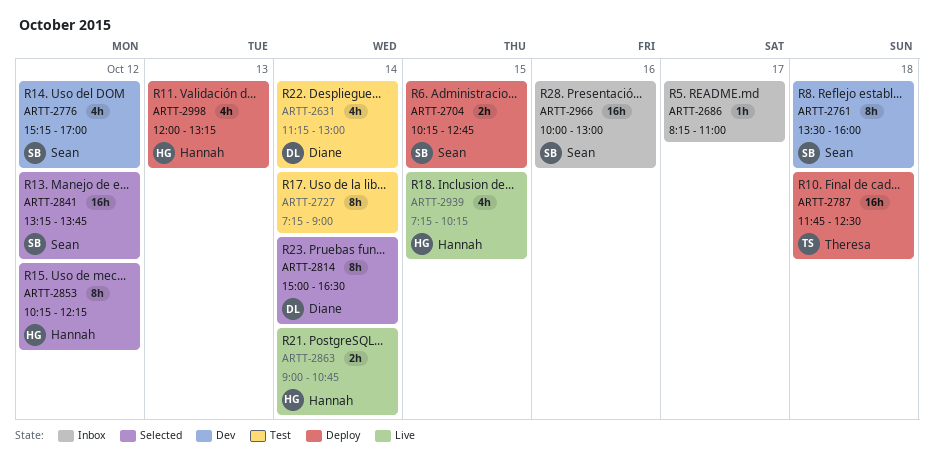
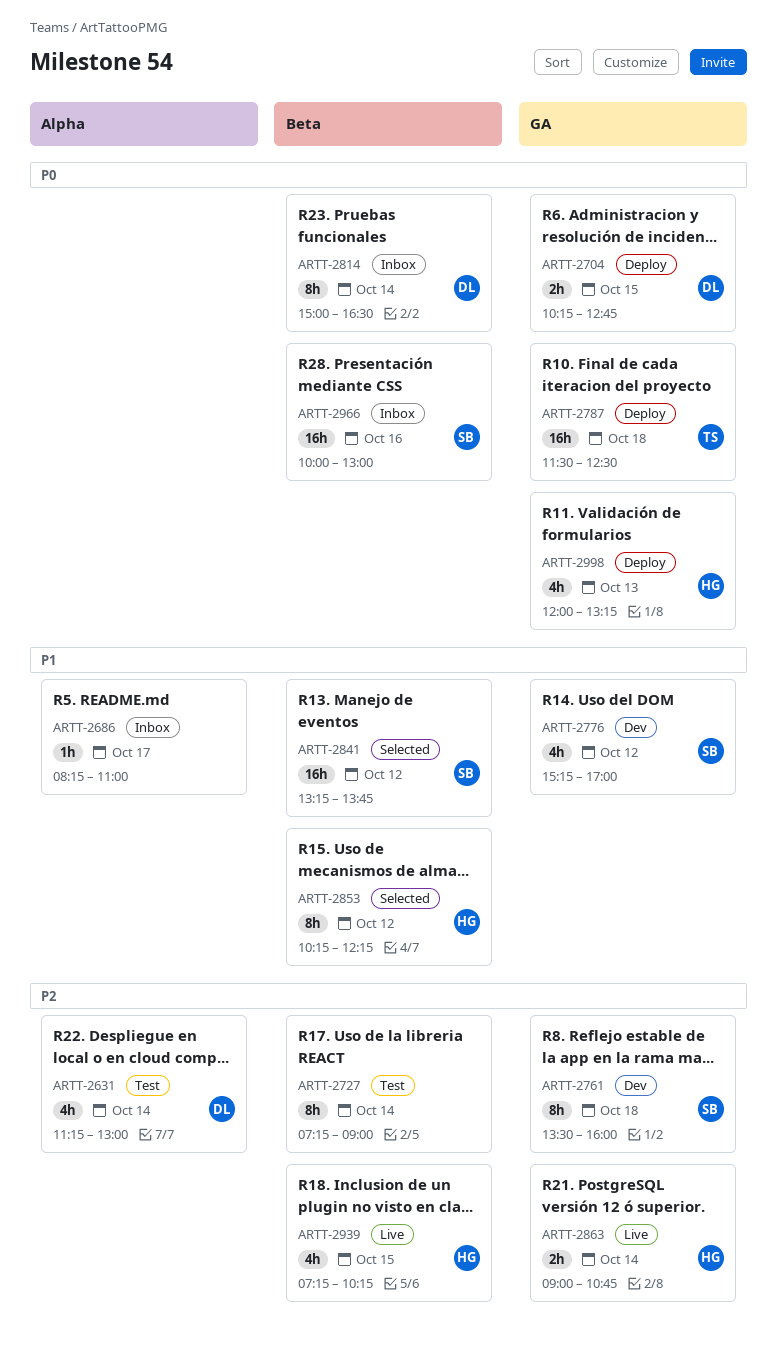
ARTT-2704, owner: Sean -> Diane
ARTT-2787, begins: 11:45 -> 11:30
ARTT-2814, status: Selected -> Inbox

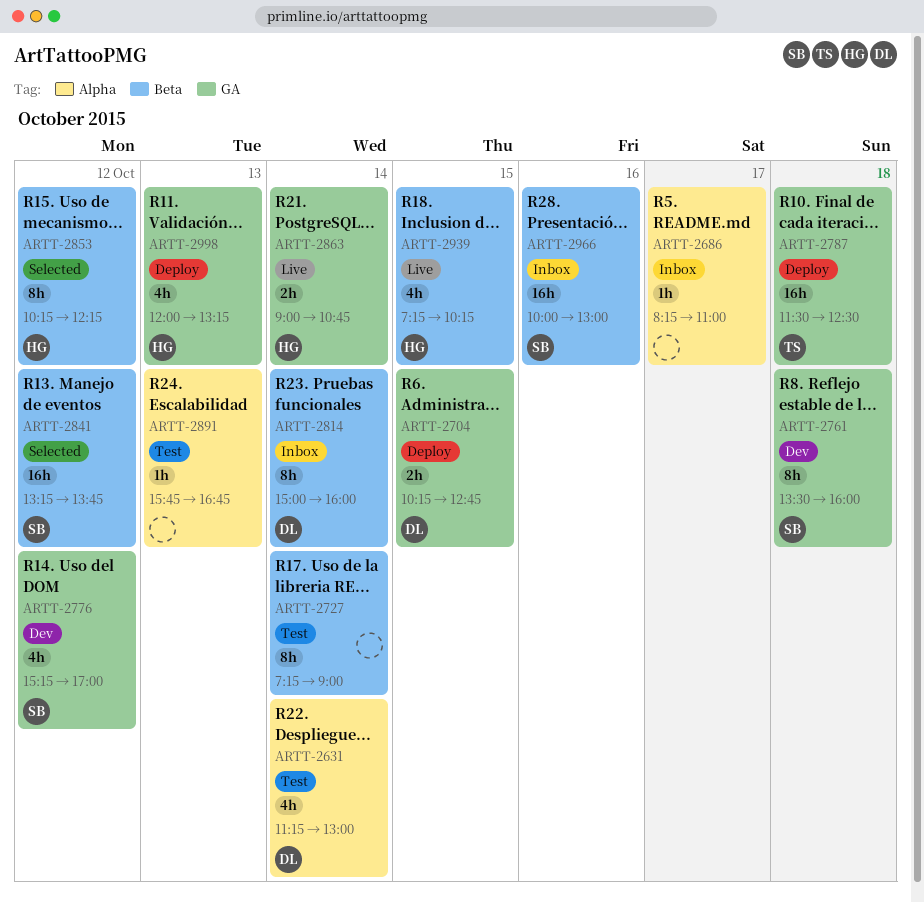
ARTT-2814, ends: 16:30 -> 16:00
ARTT-2891: none -> present

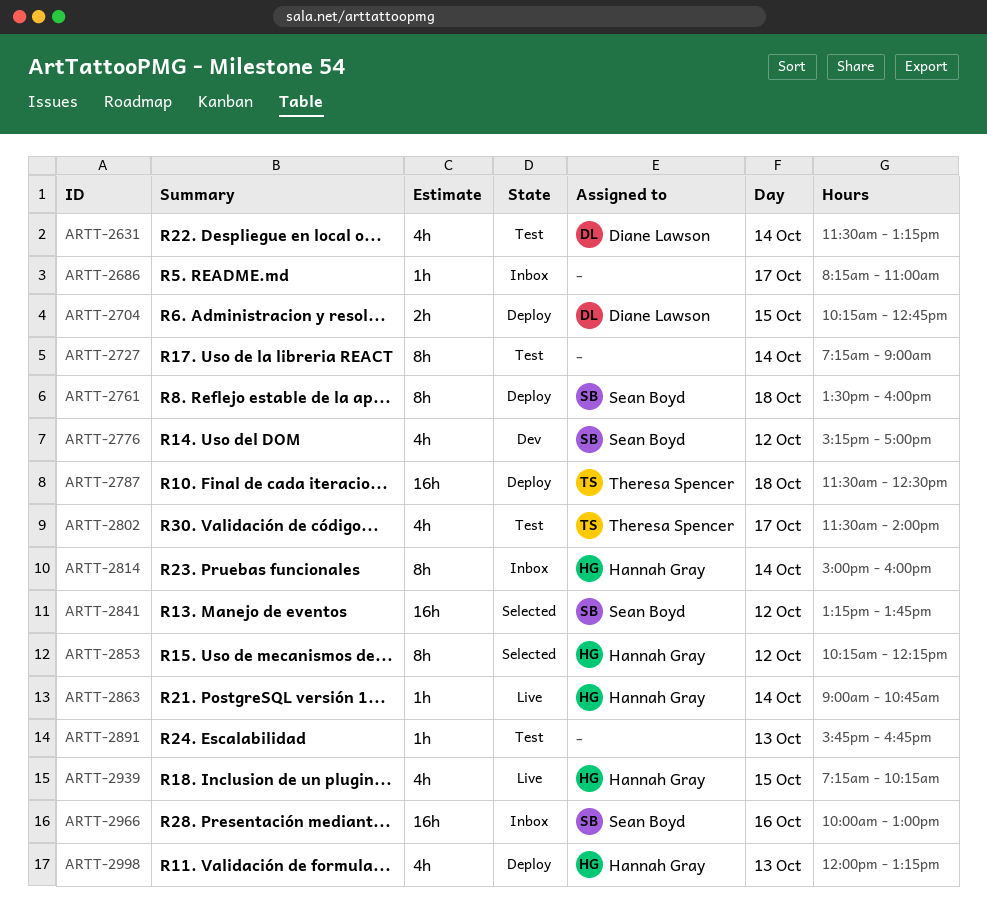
ARTT-2631, begins: 11:15 -> 11:30
ARTT-2631, ends: 13:00 -> 13:15
ARTT-2761, status: Dev -> Deploy
ARTT-2802: none -> present
ARTT-2814, owner: Diane Lawson -> Hannah Gray
ARTT-2863, estimate: 2h -> 1h

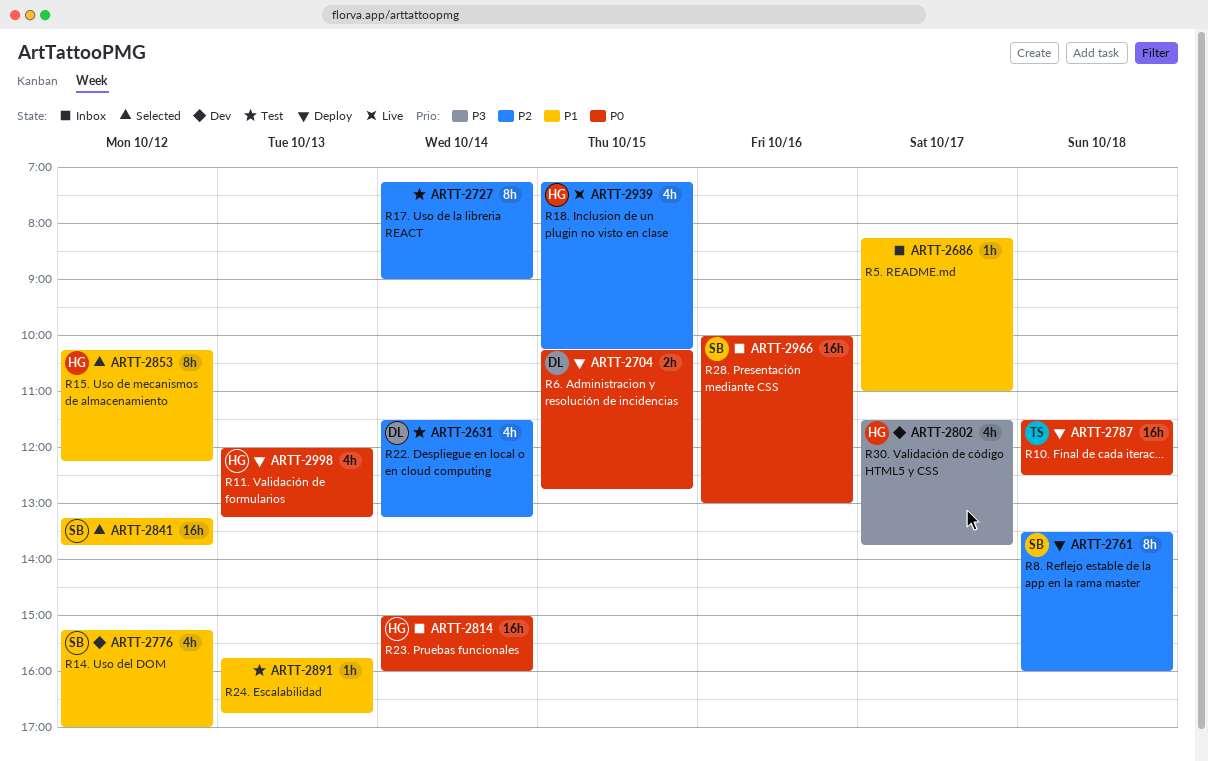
ARTT-2802, status: Test -> Dev
ARTT-2802, owner: Theresa Spencer -> Hannah Gray
ARTT-2802, ends: 14:00 -> 13:45
ARTT-2814, estimate: 8h -> 16h
ARTT-2863: present -> none

